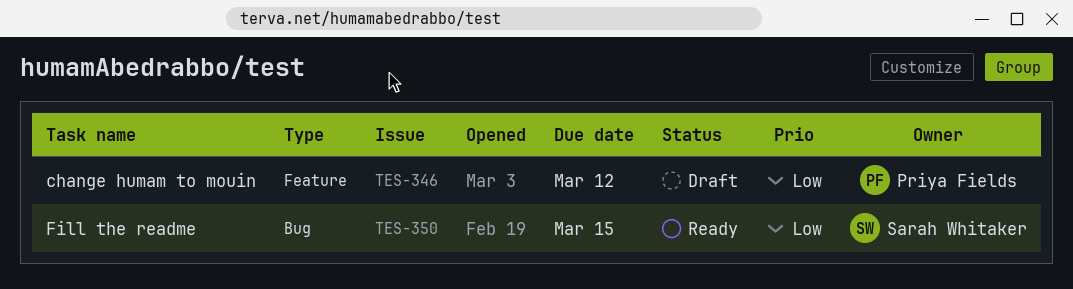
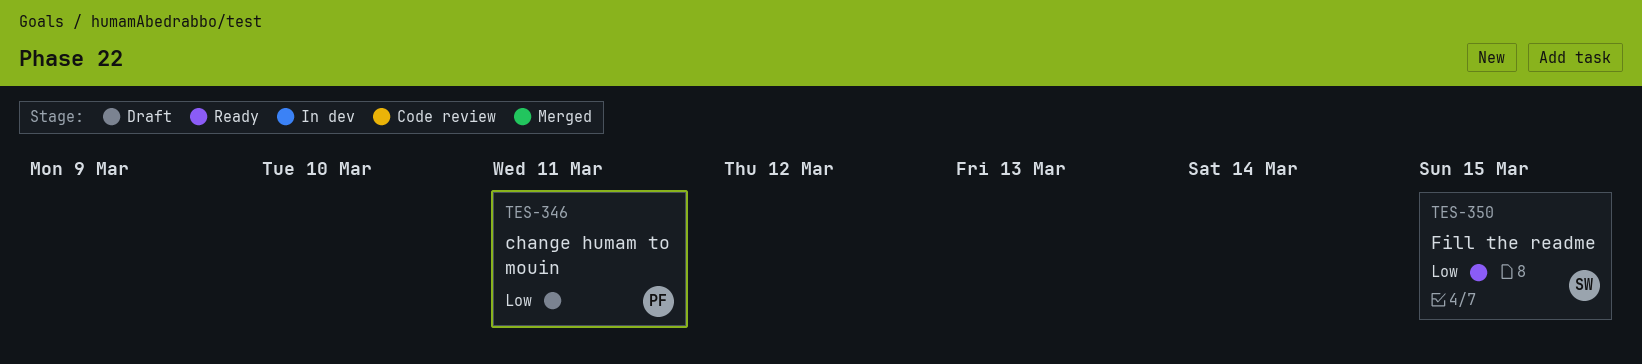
TES-346, due: Mar 12 -> Mar 11

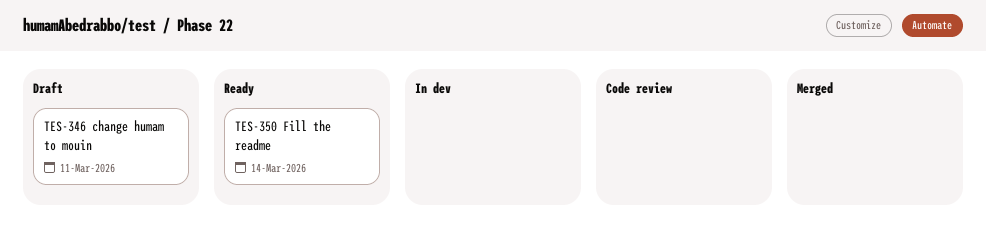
TES-350, due: Mar 15 -> Mar 14

